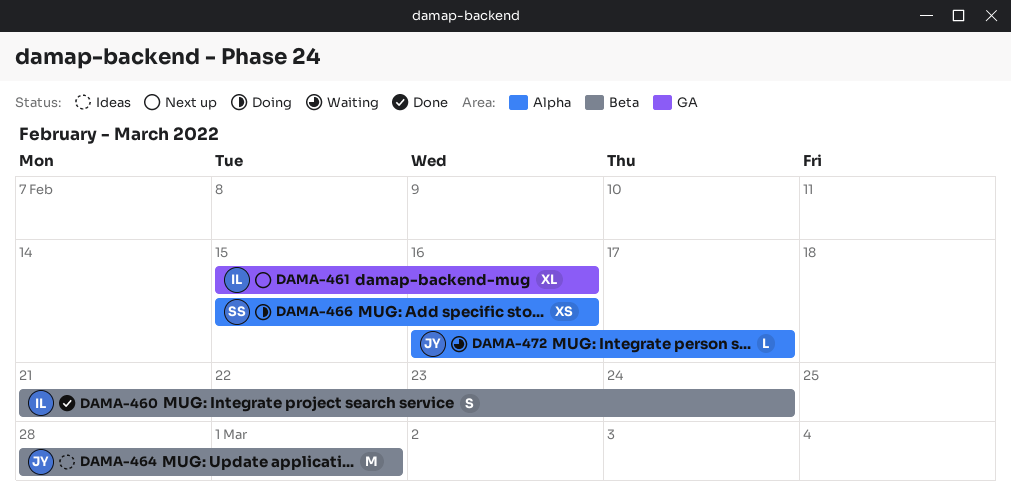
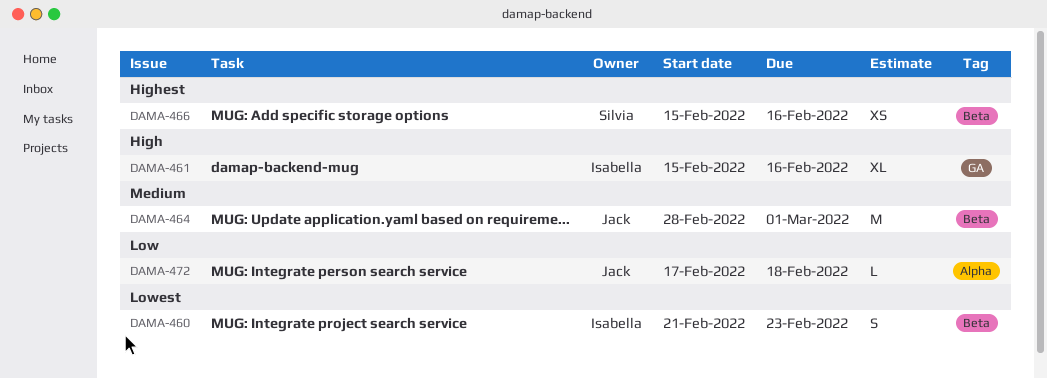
DAMA-460, due: Feb 24 -> Feb 23
DAMA-466, label: Alpha -> Beta
DAMA-472, start: Feb 16 -> Feb 17
DAMA-472, due: Feb 17 -> Feb 18

